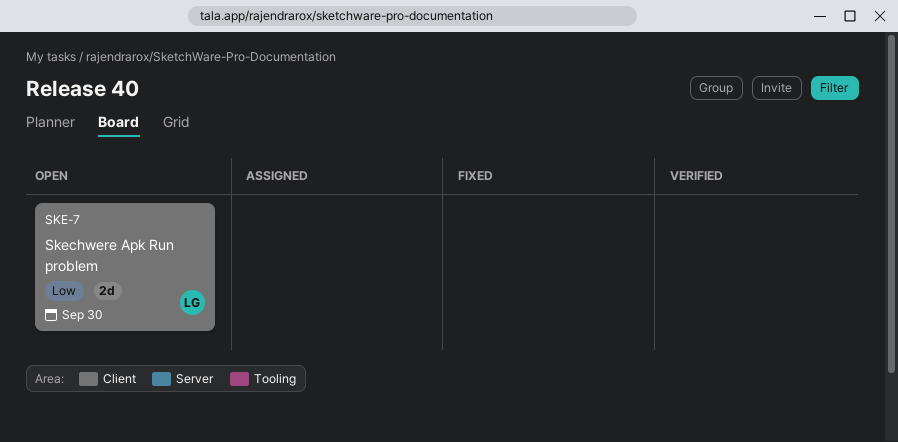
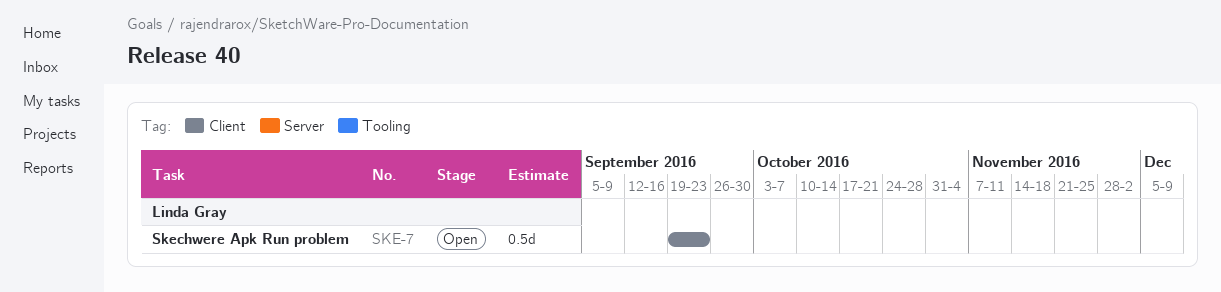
SKE-7, estimate: 2d -> 0.5d
SKE-7, due: Sep 30 -> Sep 23

